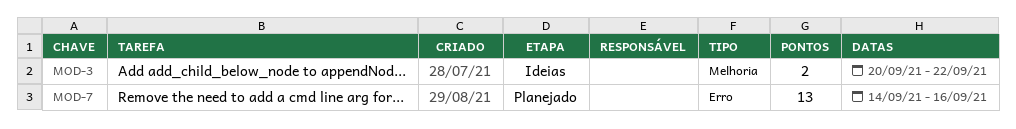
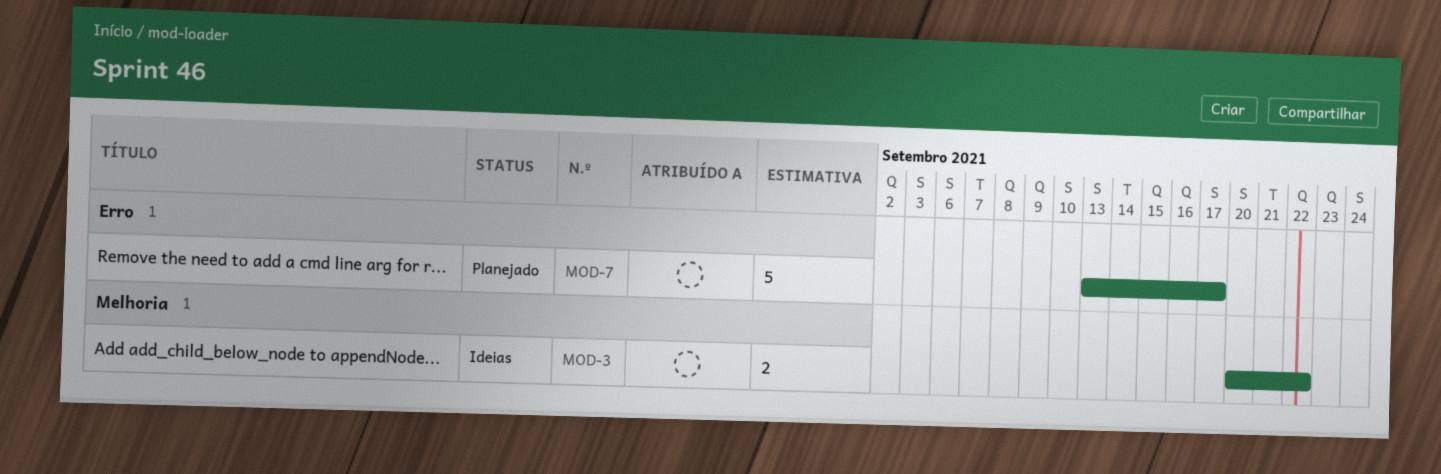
MOD-7, estimate: 13 -> 5
MOD-7, start: Sep 14 -> Sep 13
MOD-7, due: Sep 16 -> Sep 17

